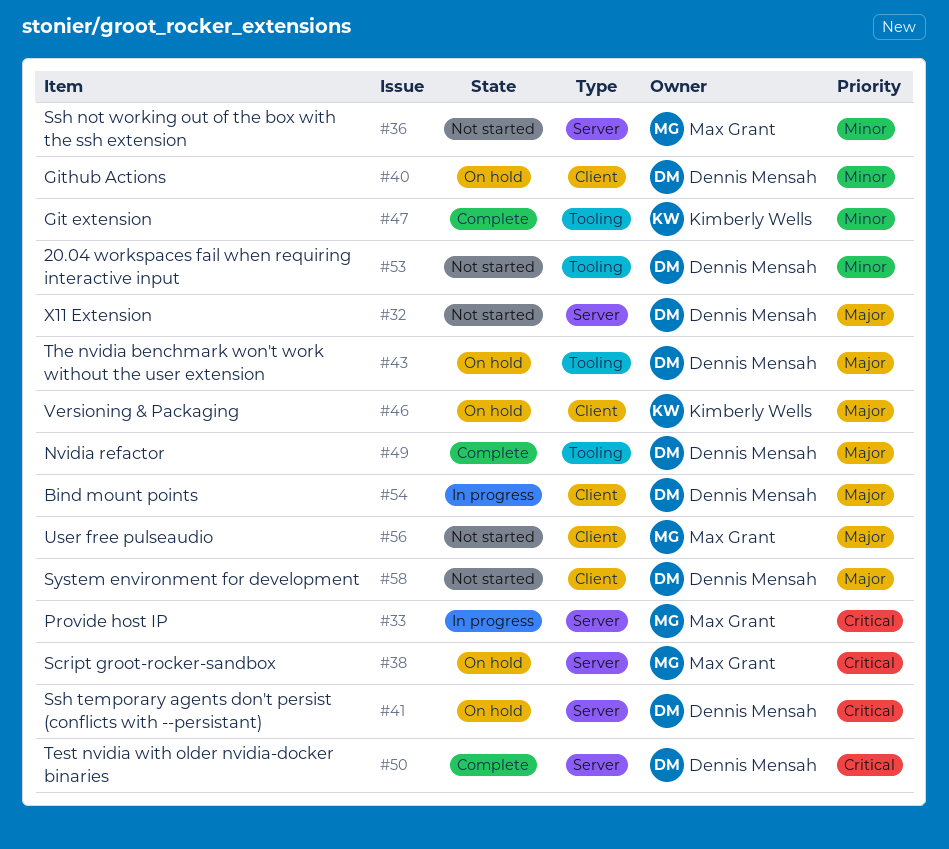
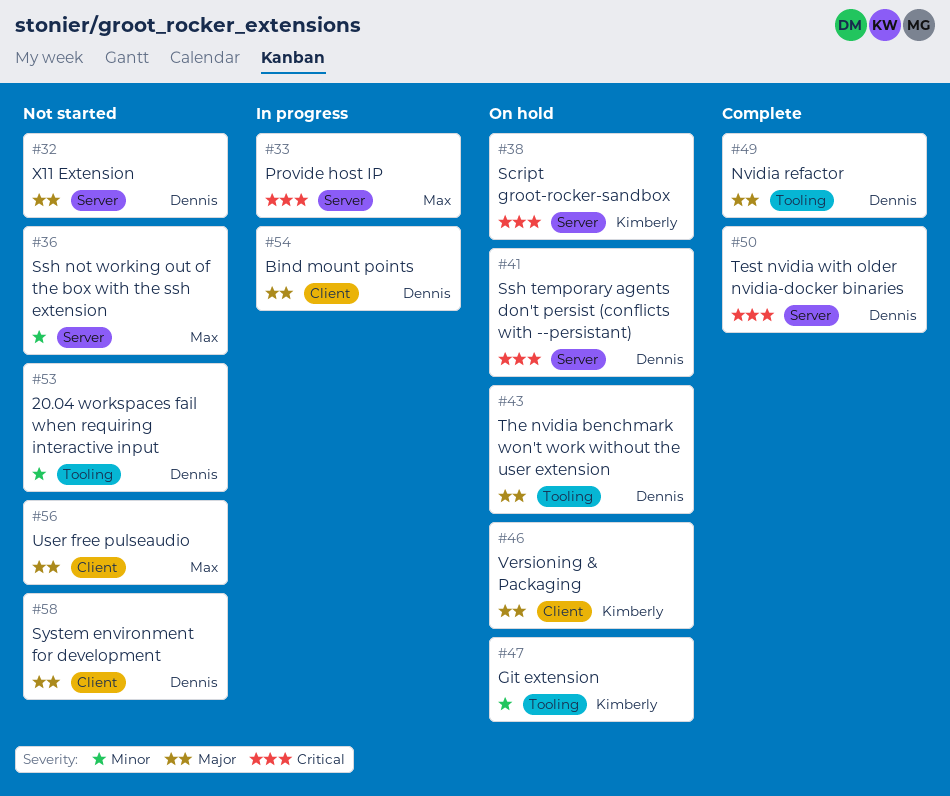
#38, owner: Max Grant -> Kimberly Wells
#40: present -> none
#47, status: Complete -> On hold

